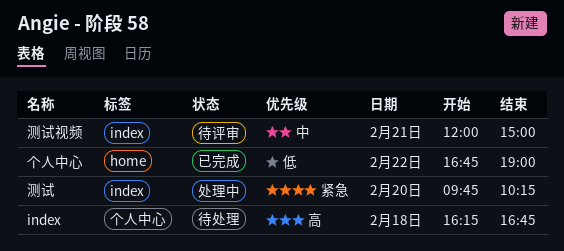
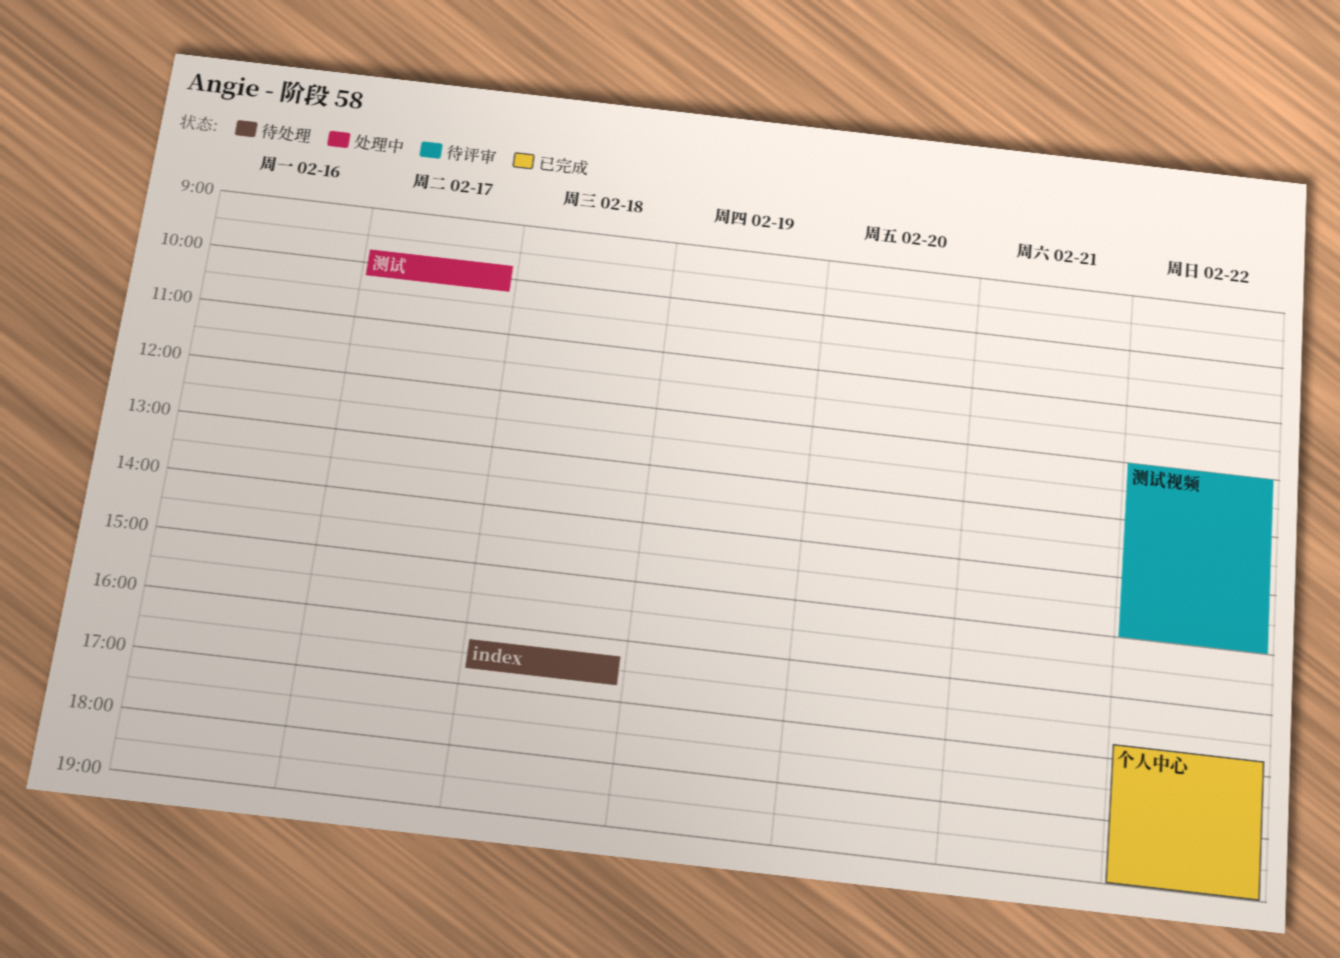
测试, day: Feb 20 -> Feb 17
测试视频, day: Feb 21 -> Feb 22

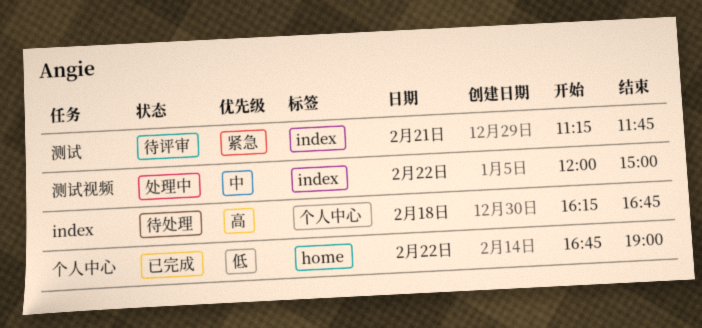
测试, status: 处理中 -> 待评审
测试, day: Feb 17 -> Feb 21
测试, begins: 09:45 -> 11:15
测试, ends: 10:15 -> 11:45
测试视频, status: 待评审 -> 处理中

